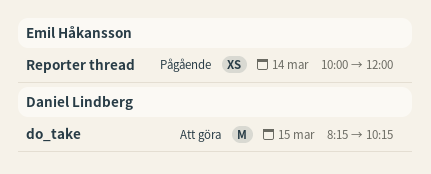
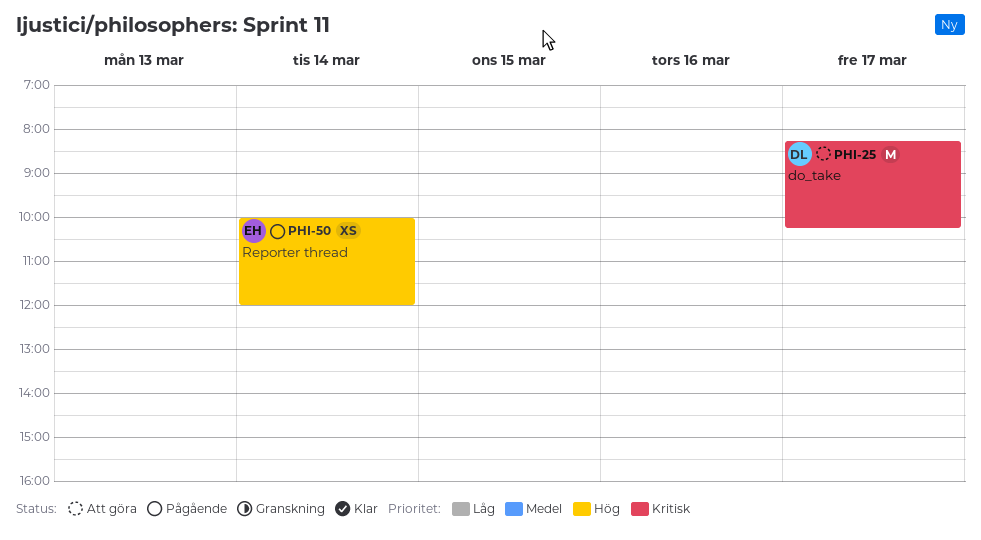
do_take, day: Mar 15 -> Mar 17

